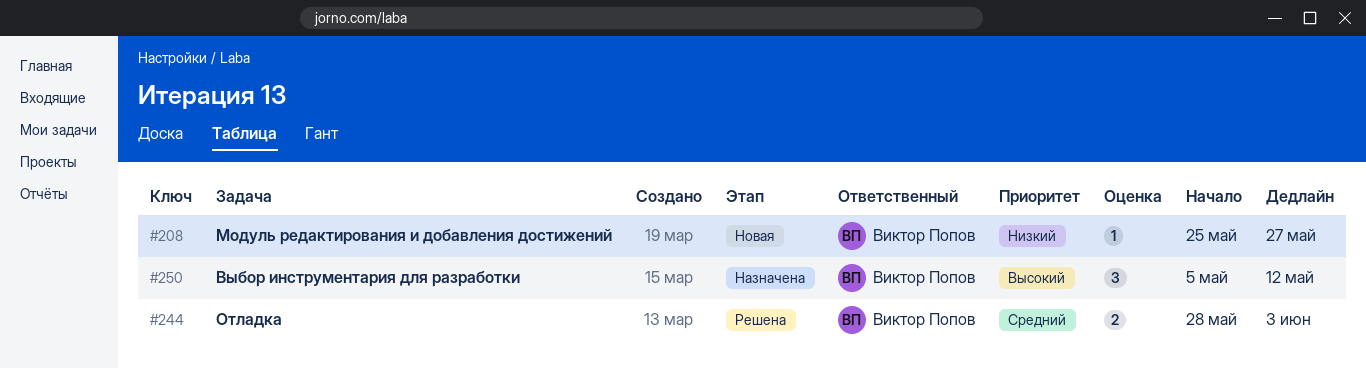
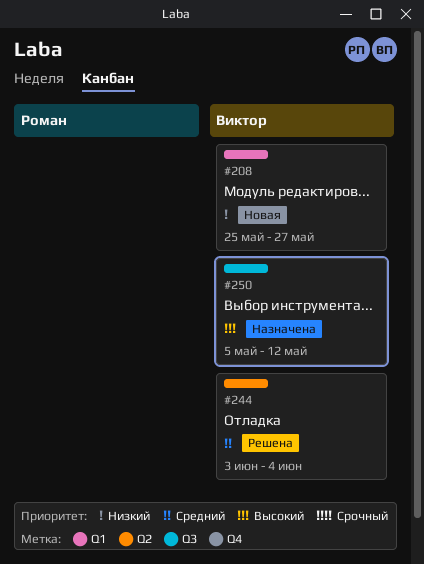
#244, start: May 28 -> Jun 3
#244, due: Jun 3 -> Jun 4

